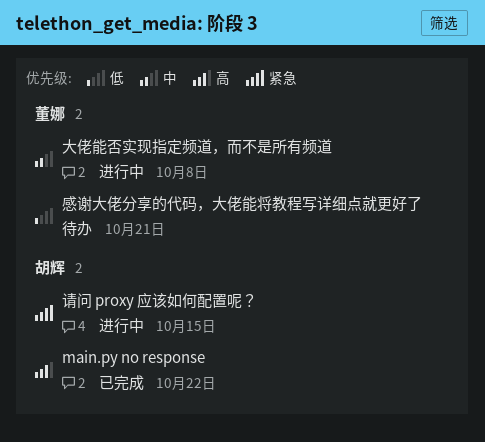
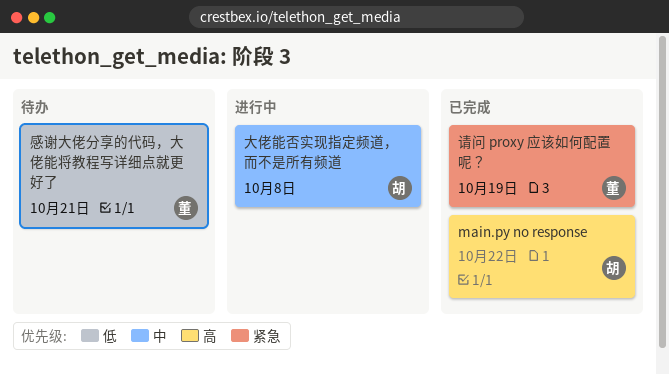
大佬能否实现指定频道，而不是所有频道, owner: 董娜 -> 胡辉
请问 proxy 应该如何配置呢？, status: 进行中 -> 已完成
请问 proxy 应该如何配置呢？, owner: 胡辉 -> 董娜
请问 proxy 应该如何配置呢？, due: Oct 15 -> Oct 19

